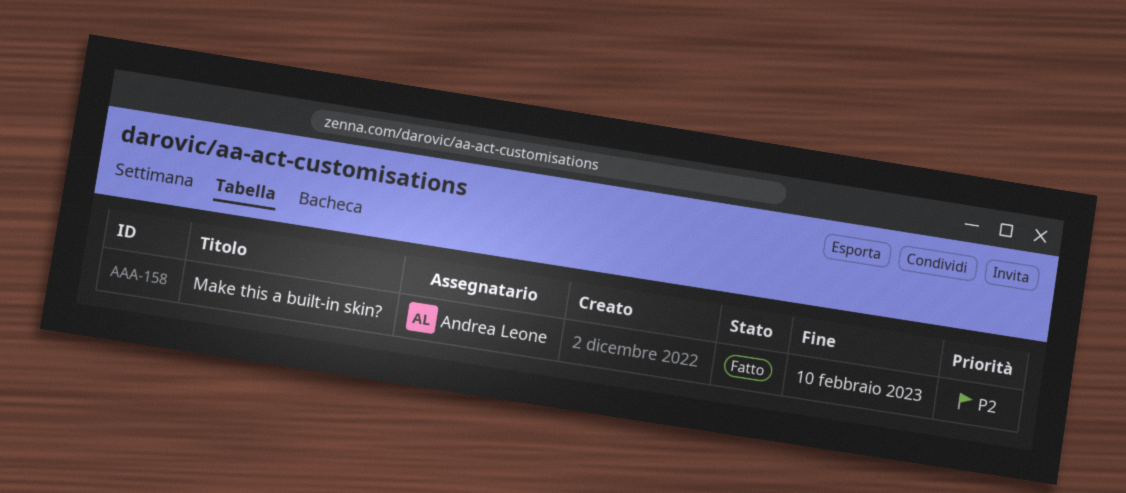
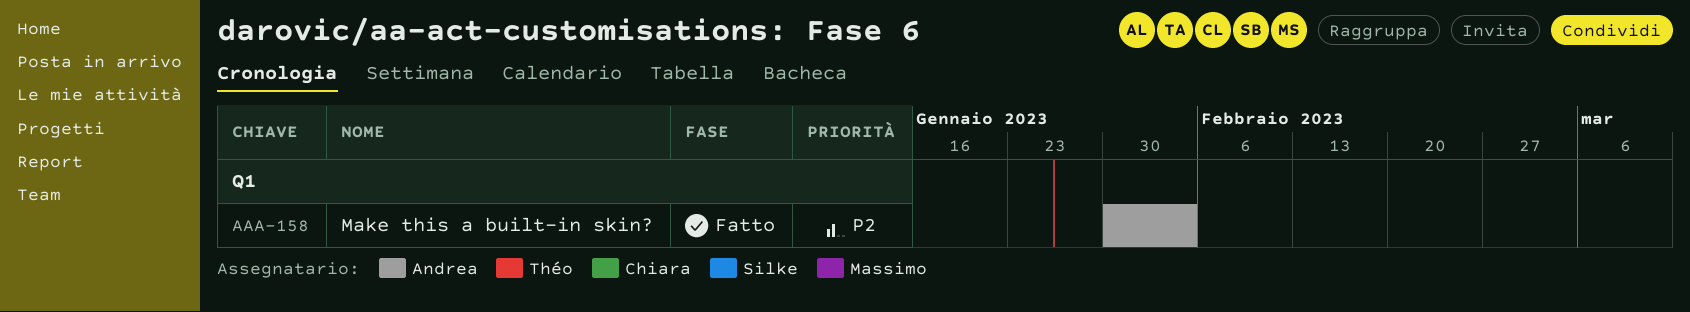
AAA-158, due: Feb 10 -> Feb 3

